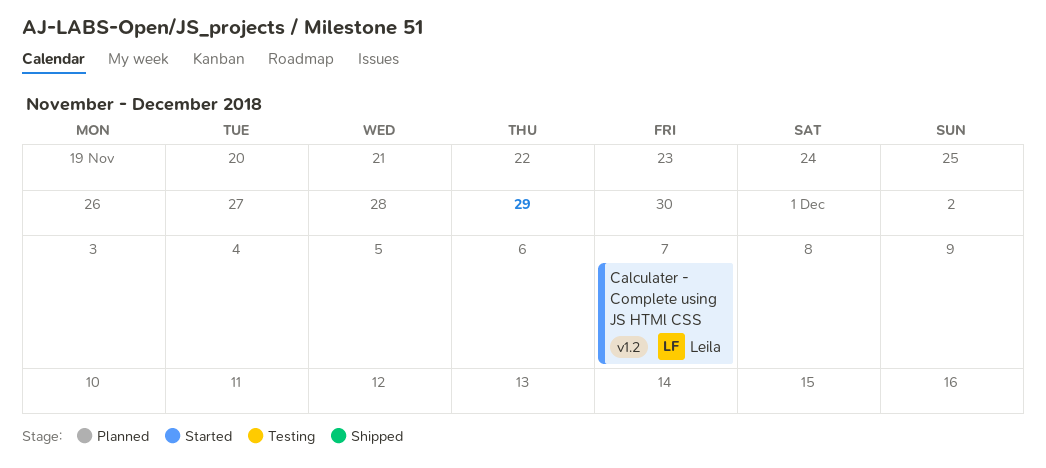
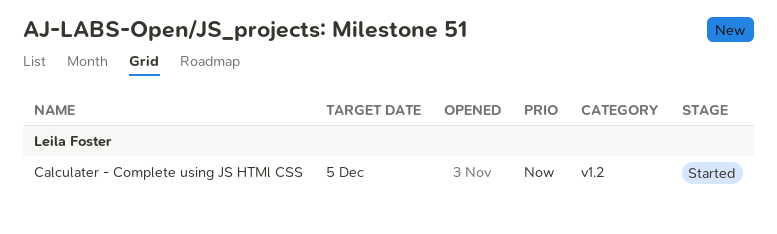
Calculater - Complete using JS HTMl CSS, due: Dec 7 -> Dec 5

